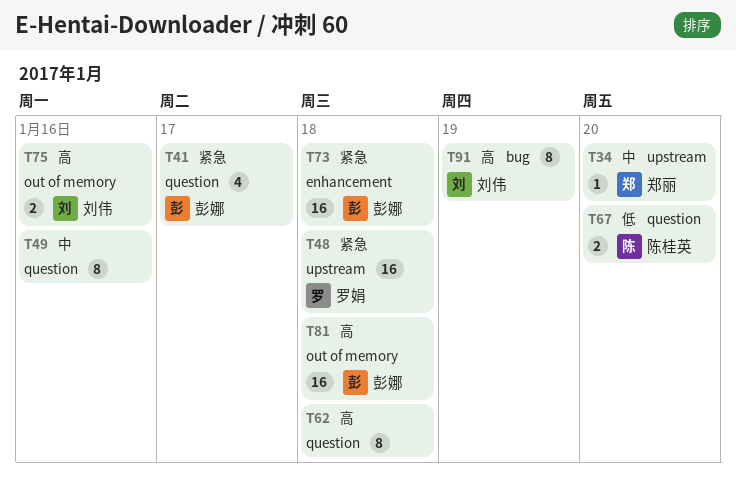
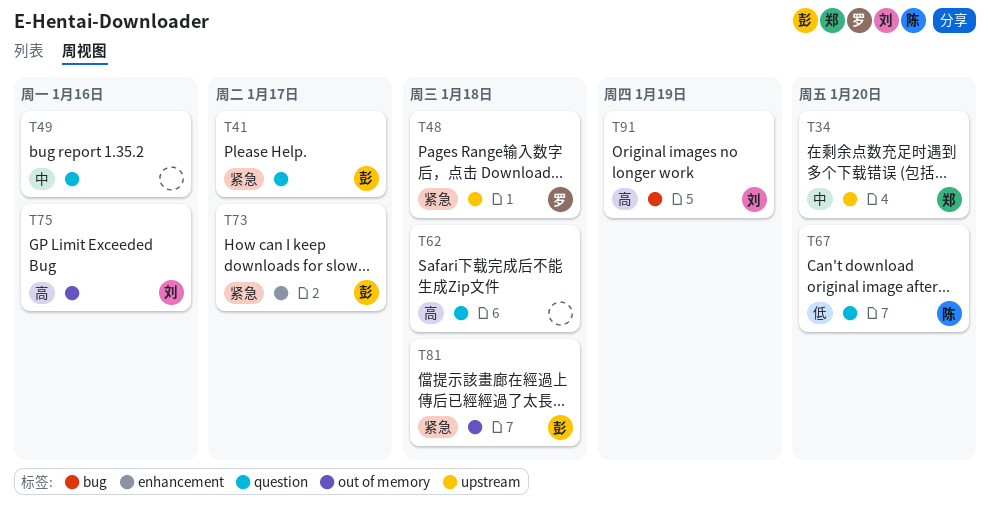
T73, due: Jan 18 -> Jan 17
T81, priority: 高 -> 紧急

